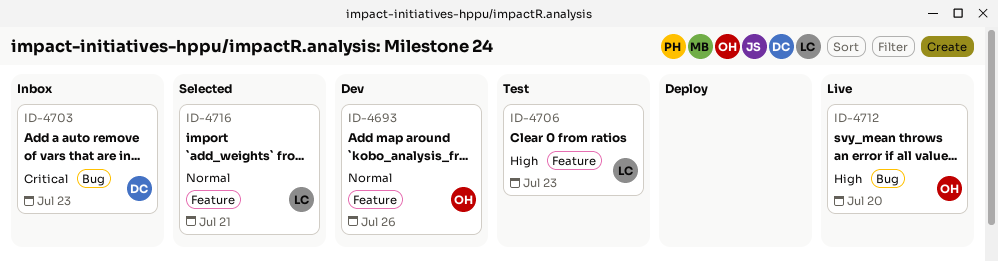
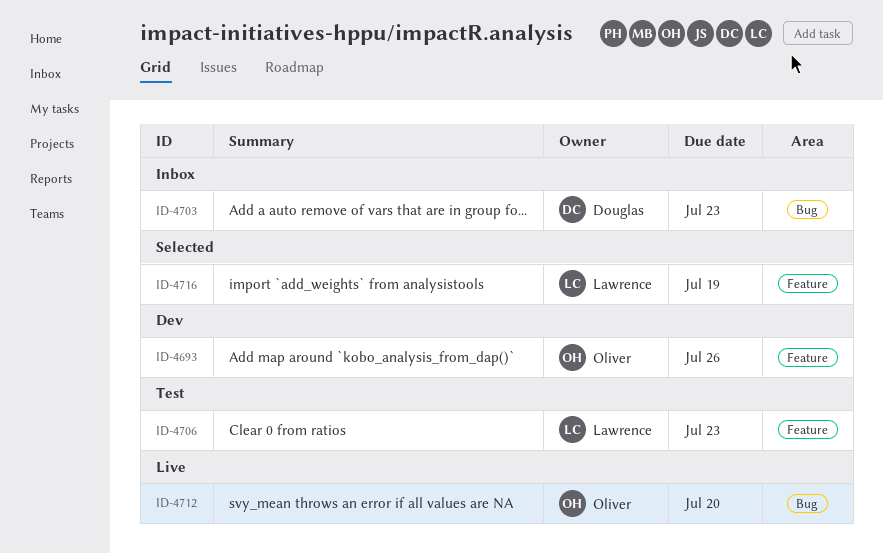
ID-4716, due: Jul 21 -> Jul 19

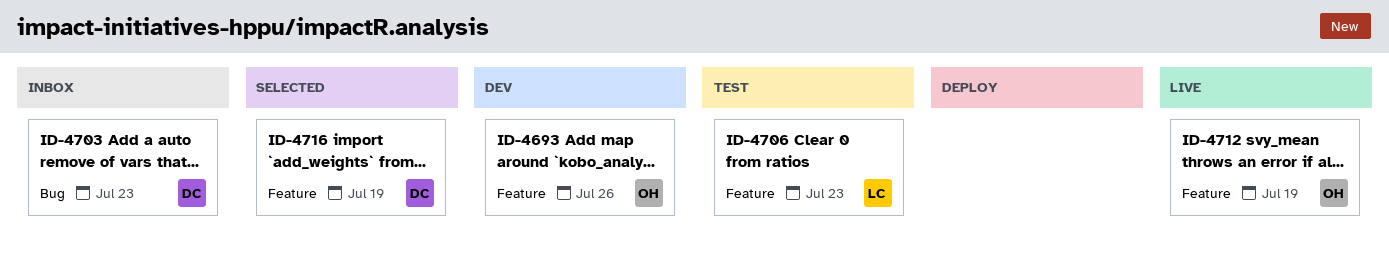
ID-4712, label: Bug -> Feature
ID-4712, due: Jul 20 -> Jul 19
ID-4716, owner: Lawrence -> Douglas

